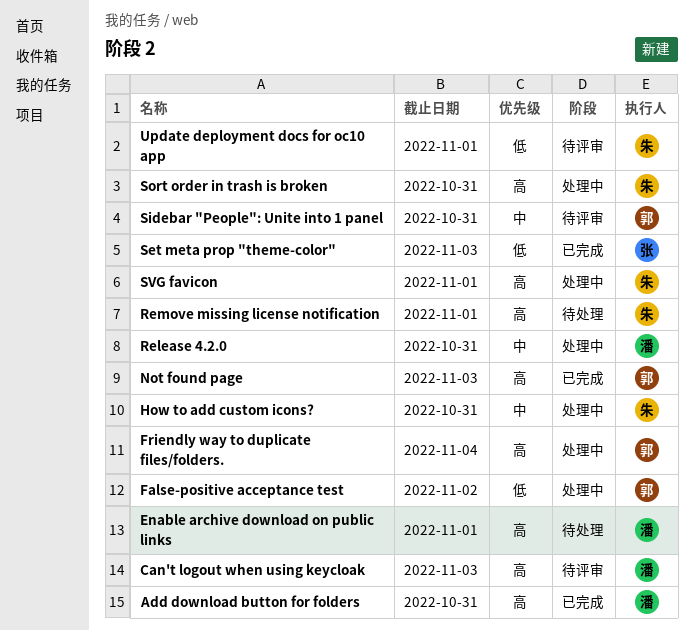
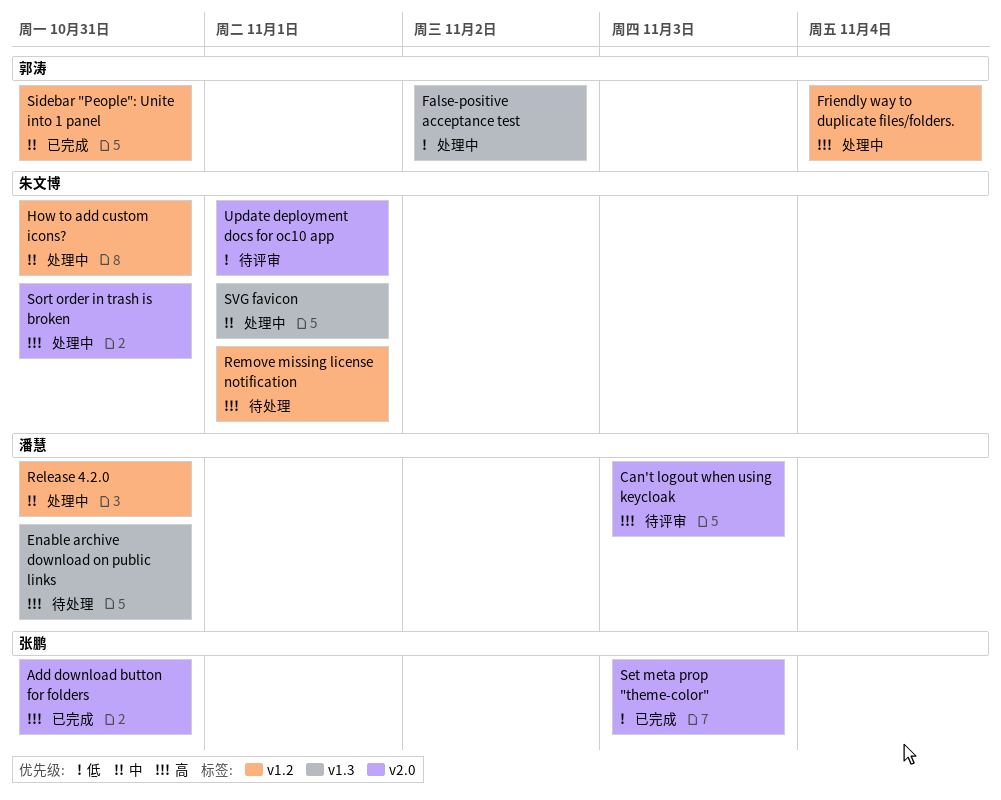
Add download button for folders, owner: 潘慧 -> 张鹏
Enable archive download on public links, due: Nov 1 -> Oct 31
Not found page: present -> none
Sidebar "People": Unite into 1 panel, status: 待评审 -> 已完成
SVG favicon, priority: 高 -> 中

